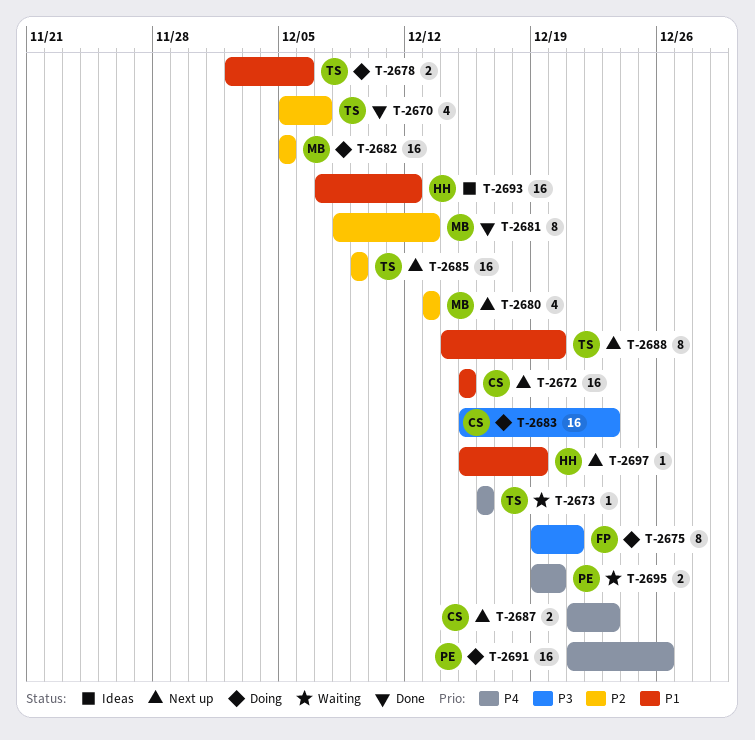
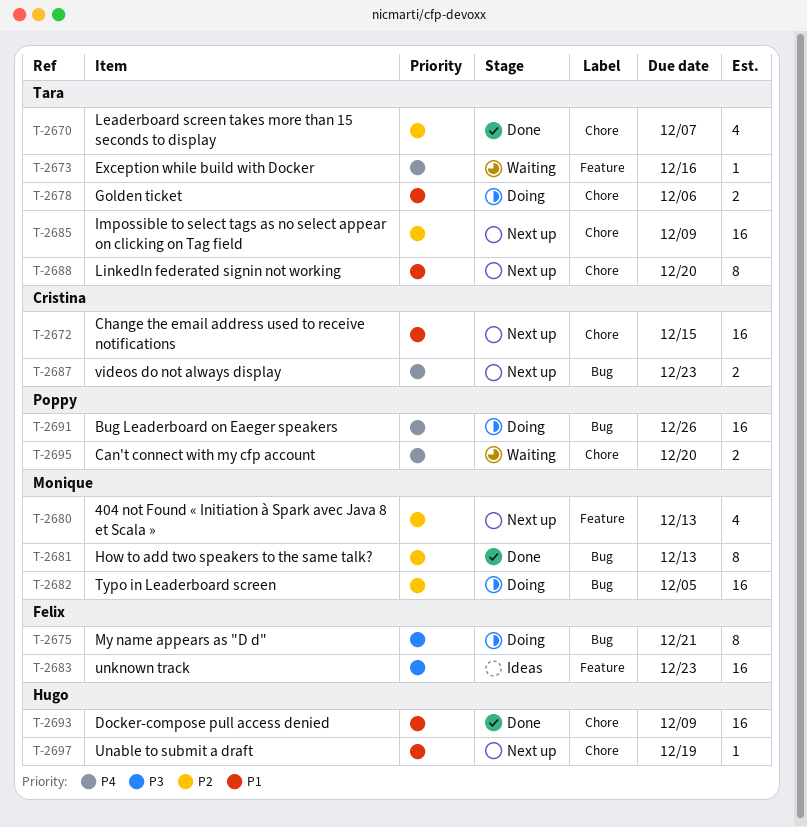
T-2683, status: Doing -> Ideas
T-2683, owner: Cristina -> Felix
T-2693, status: Ideas -> Done
T-2693, due: Dec 12 -> Dec 9

